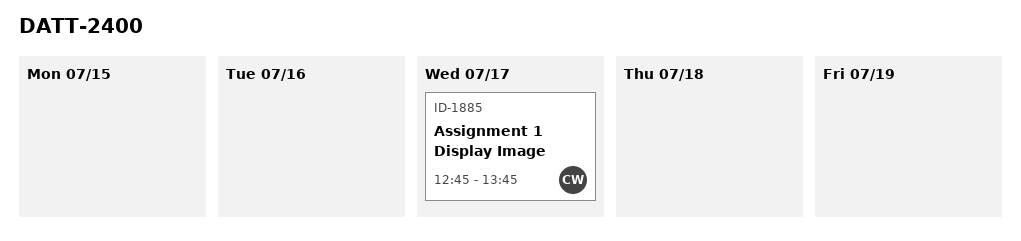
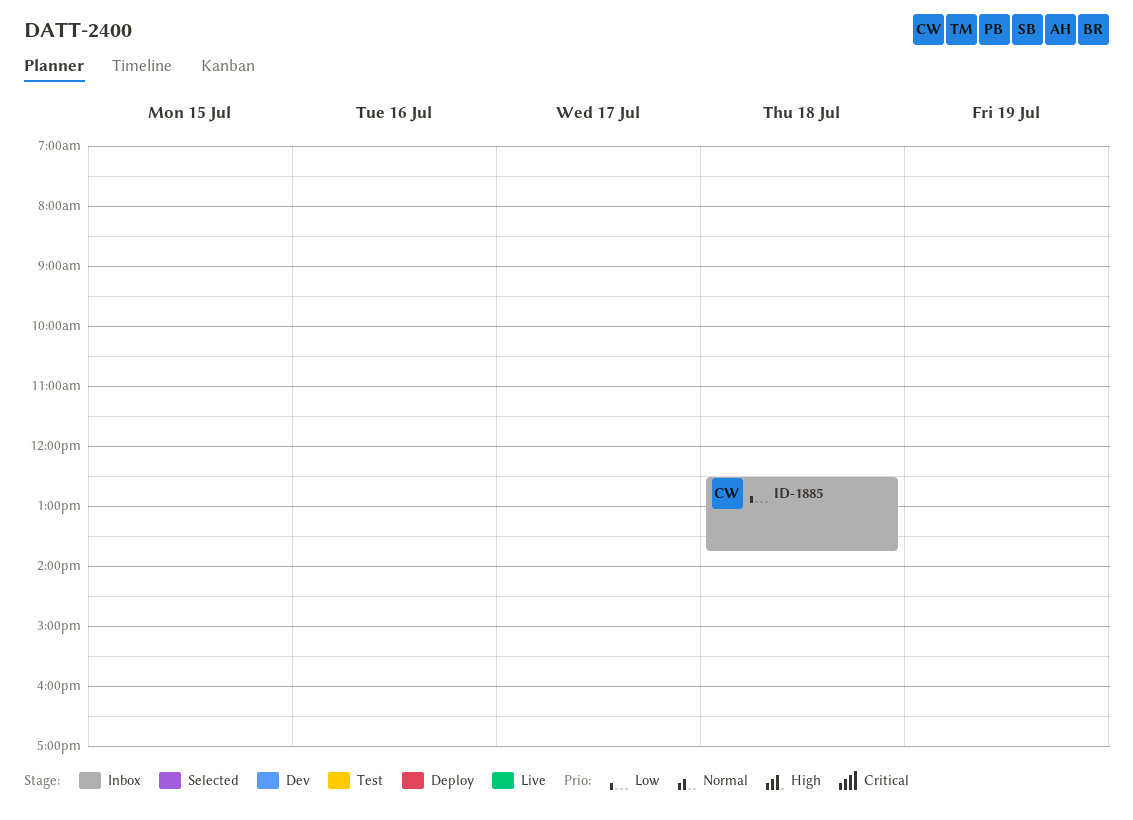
ID-1885, day: Jul 17 -> Jul 18
ID-1885, begins: 12:45 -> 12:30

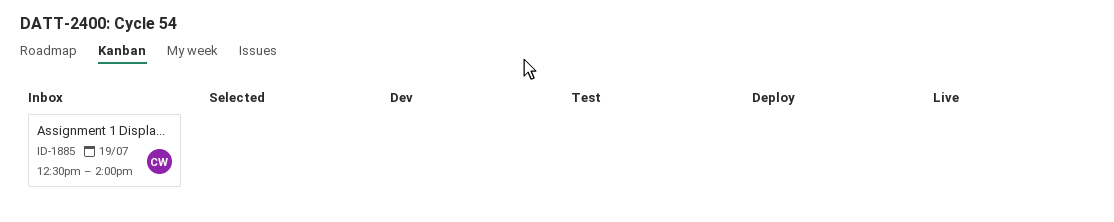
ID-1885, day: Jul 18 -> Jul 19
ID-1885, ends: 13:45 -> 14:00

